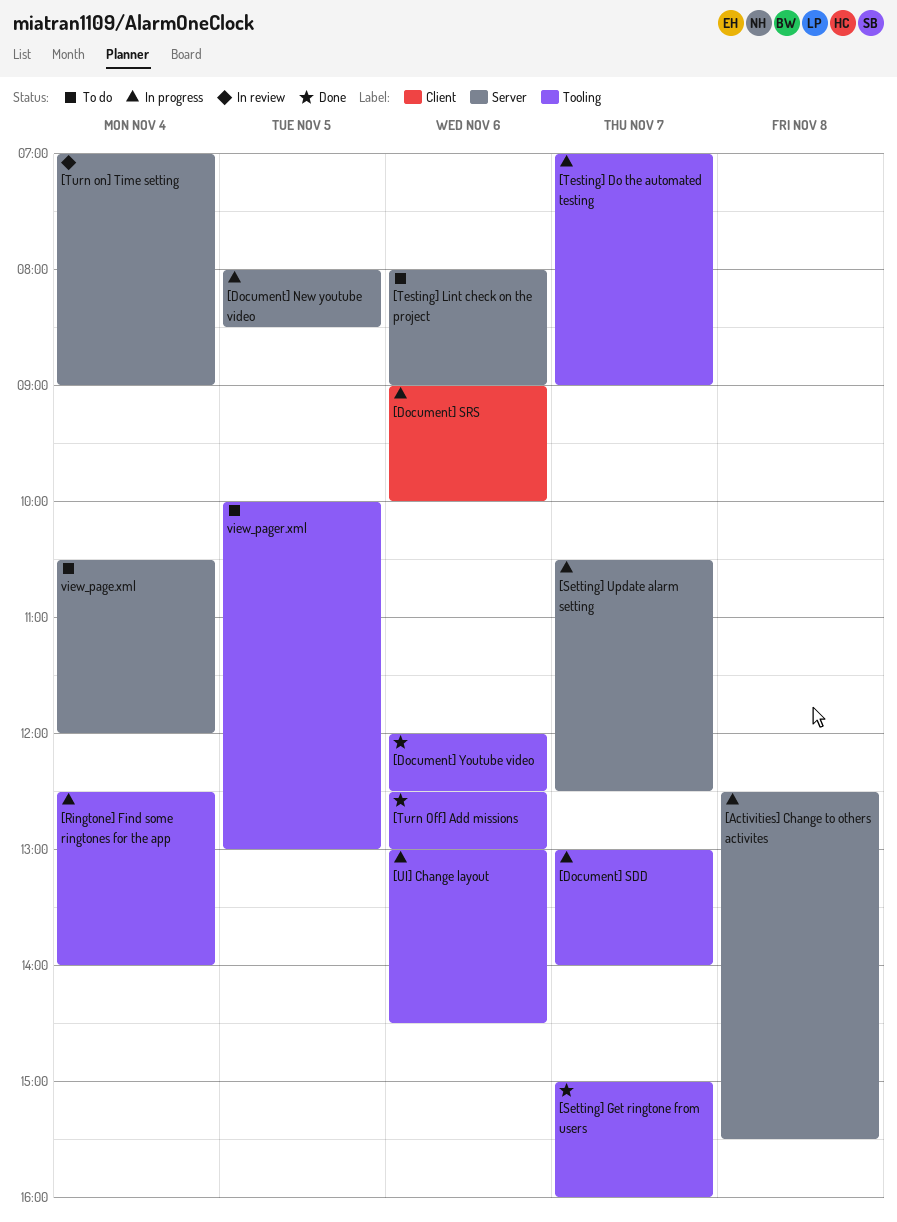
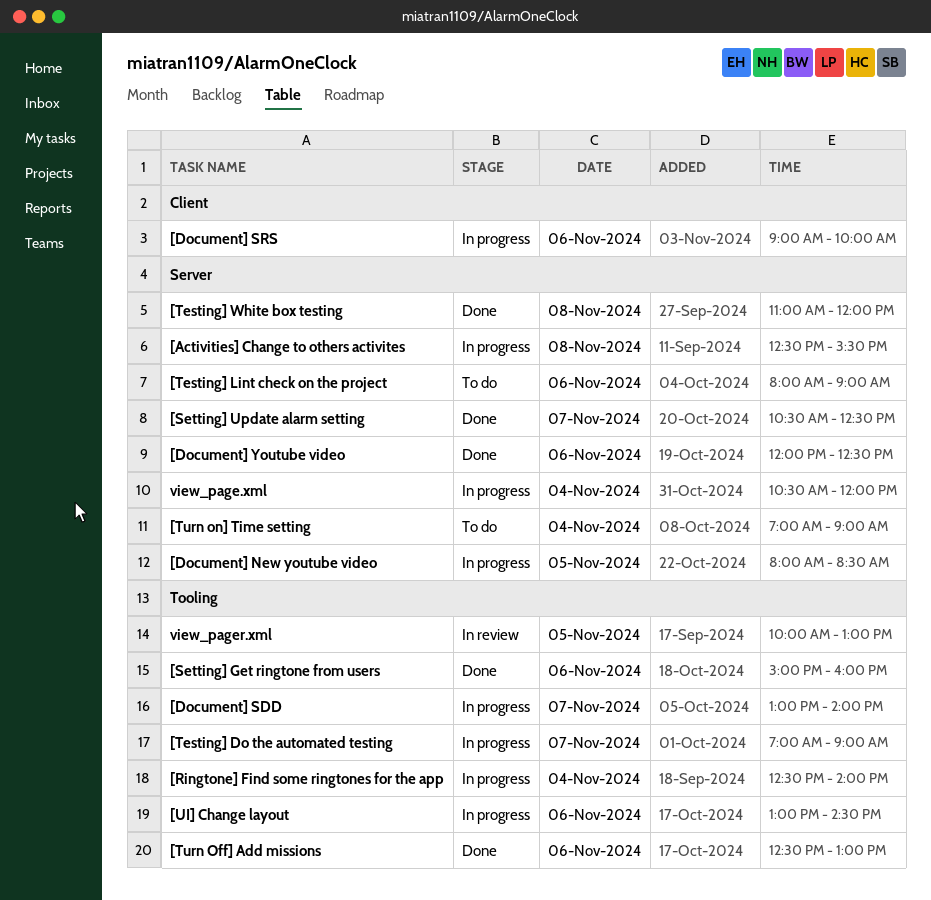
[Document] Youtube video, label: Tooling -> Server
[Setting] Get ringtone from users, day: Nov 7 -> Nov 6
[Setting] Update alarm setting, status: In progress -> Done
[Testing] White box testing: none -> present
[Turn on] Time setting, status: In review -> To do
view_page.xml, status: To do -> In progress
view_pager.xml, status: To do -> In review

